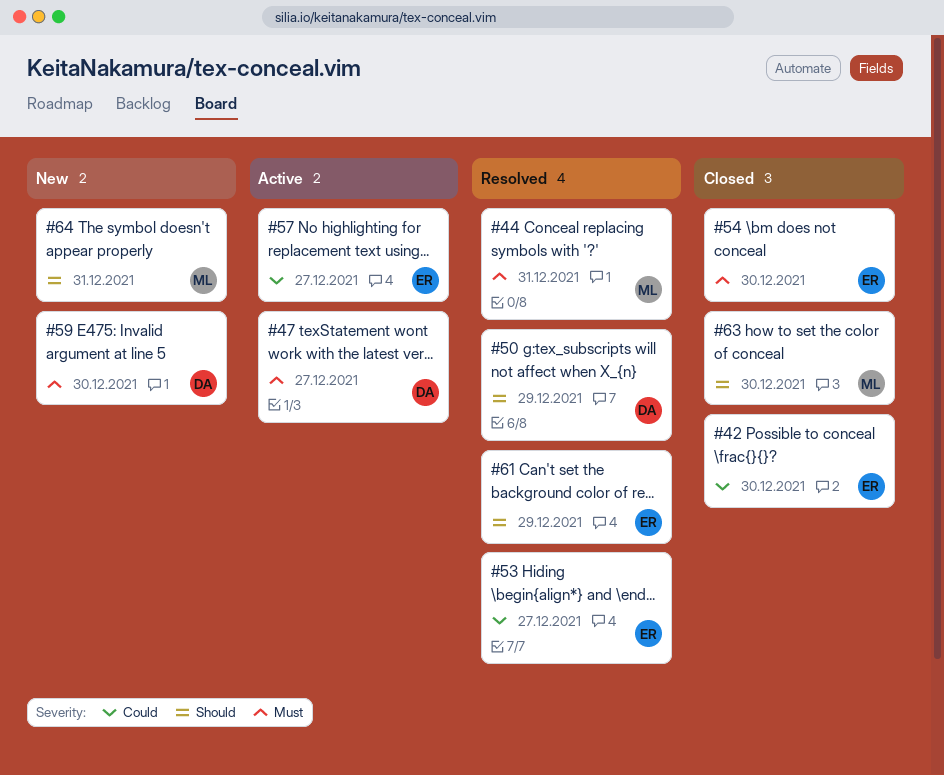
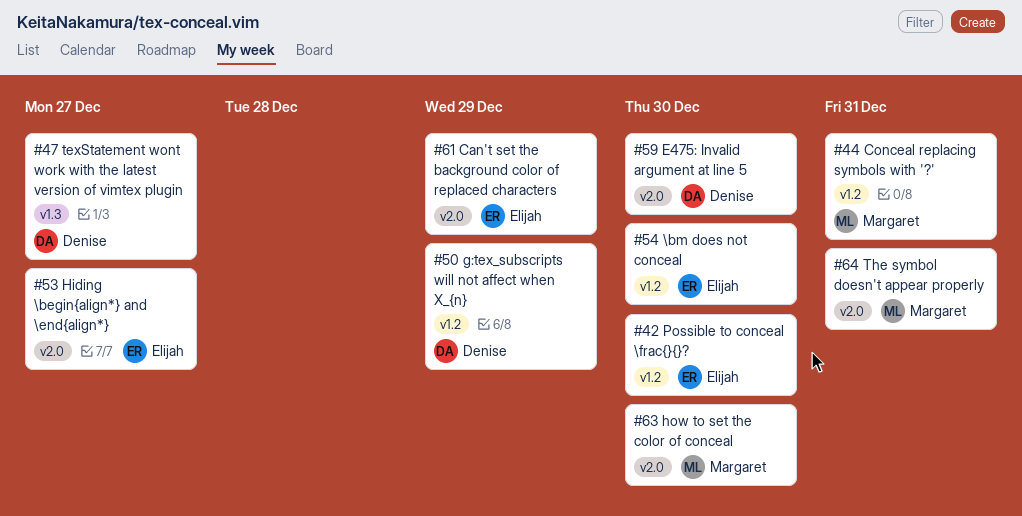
#57: present -> none

